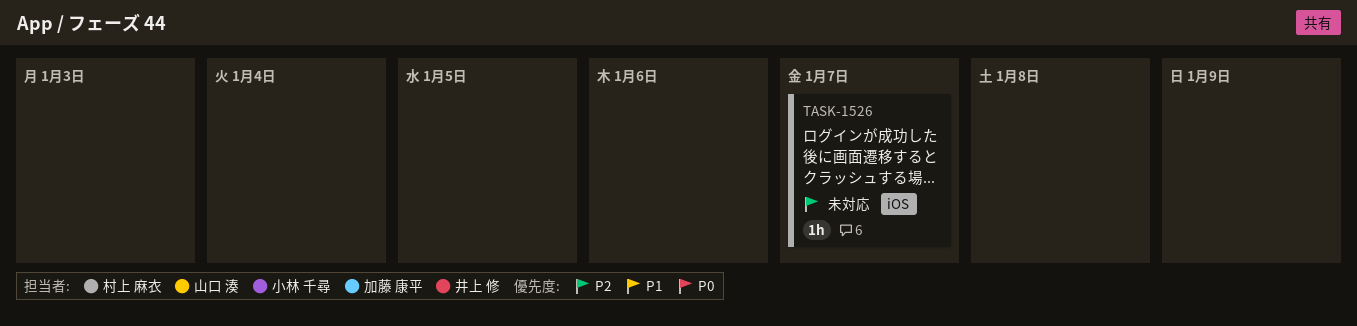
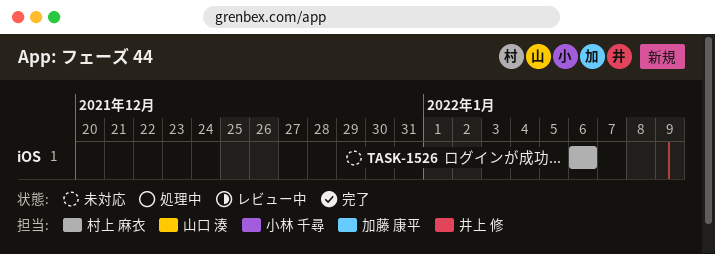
TASK-1526, due: Jan 7 -> Jan 6

